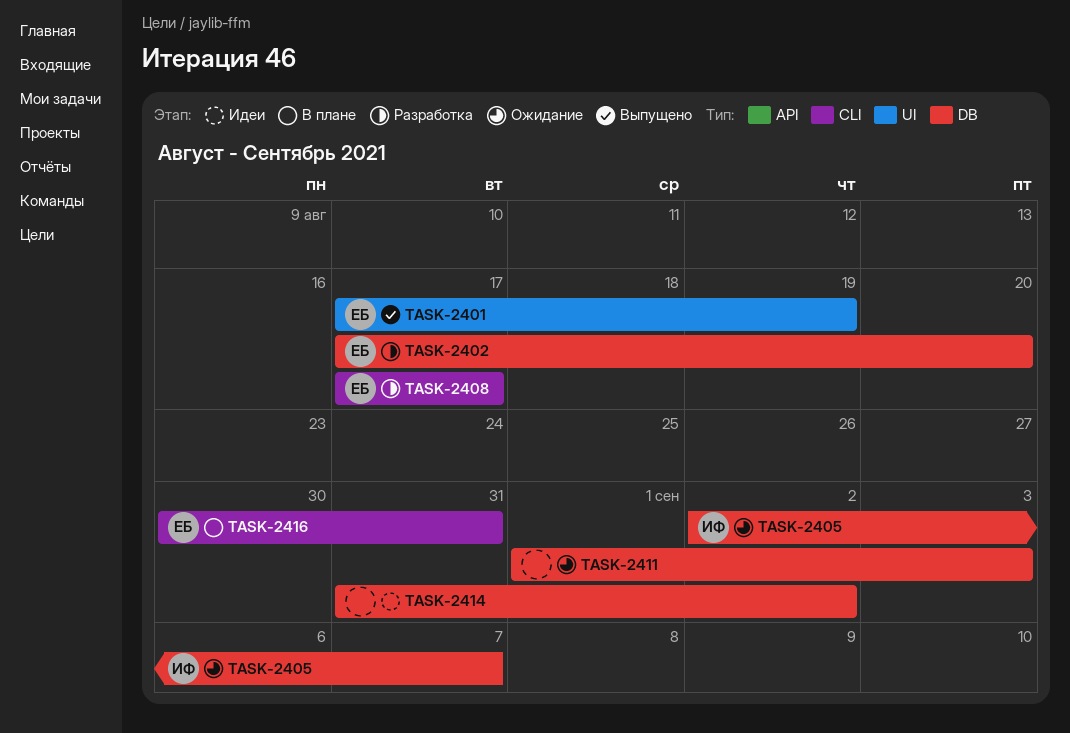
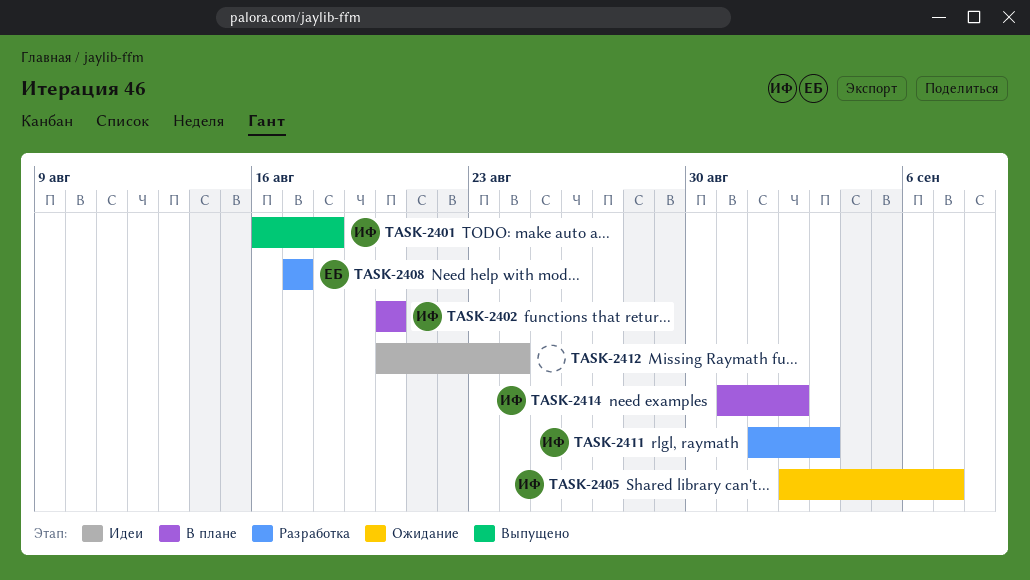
TASK-2401, owner: ЕБ -> ИФ
TASK-2401, start: Aug 17 -> Aug 16
TASK-2401, due: Aug 19 -> Aug 18
TASK-2402, status: Разработка -> В плане
TASK-2402, owner: ЕБ -> ИФ
TASK-2402, start: Aug 17 -> Aug 20
TASK-2411, status: Ожидание -> Разработка
TASK-2411, owner: none -> ИФ
TASK-2412: none -> present
TASK-2414, status: Идеи -> В плане
TASK-2414, owner: none -> ИФ
TASK-2416: present -> none

